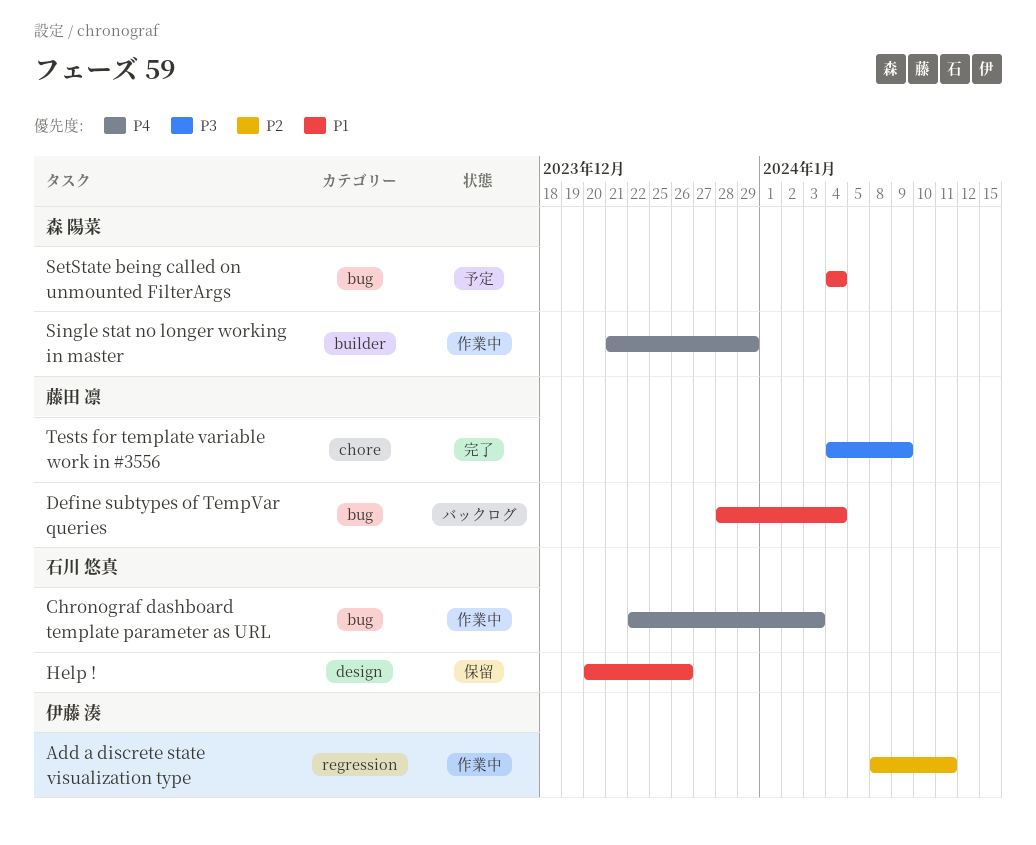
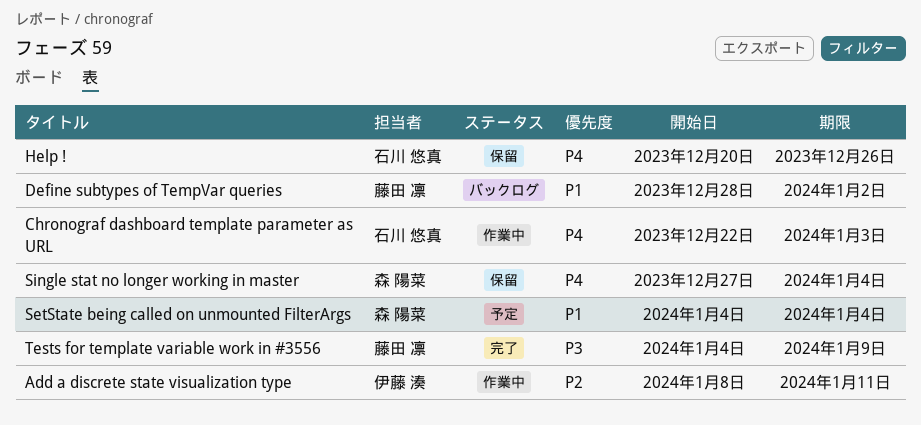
Define subtypes of TempVar queries, due: Jan 4 -> Jan 2
Help !, priority: P1 -> P4
Single stat no longer working in master, status: 作業中 -> 保留
Single stat no longer working in master, start: Dec 21 -> Dec 27
Single stat no longer working in master, due: Dec 29 -> Jan 4

